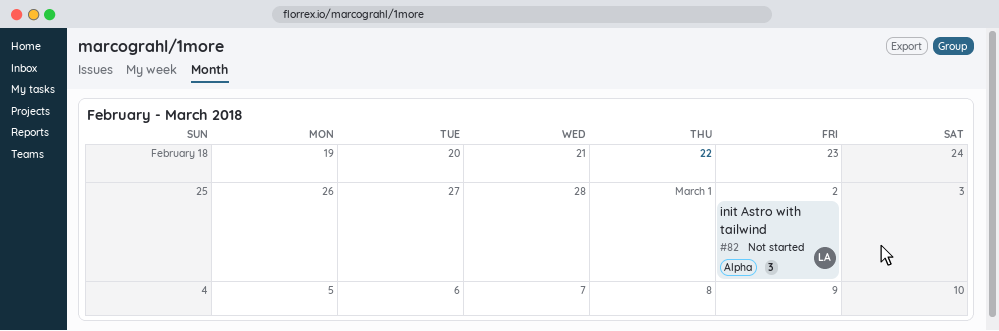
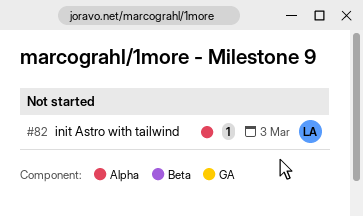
#82, estimate: 3 -> 1
#82, due: Mar 2 -> Mar 3

